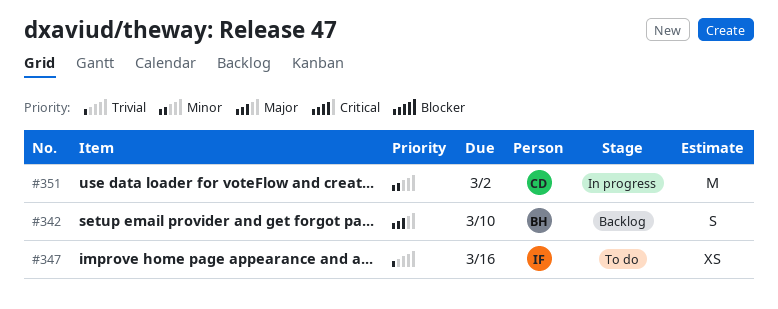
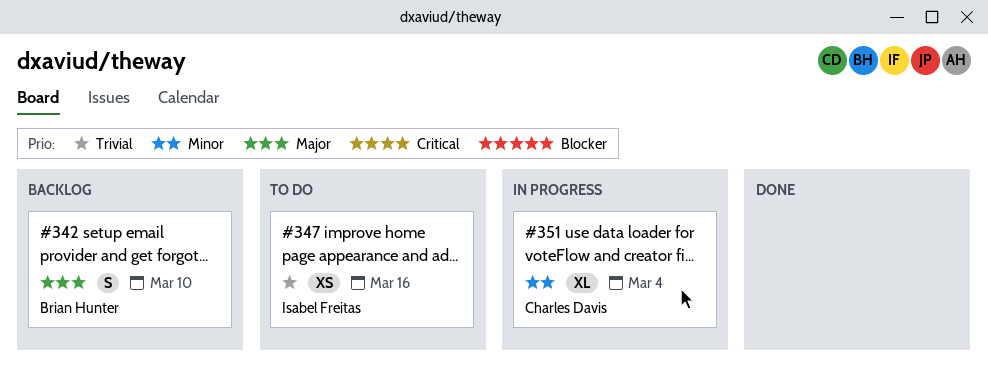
#351, estimate: M -> XL
#351, due: Mar 2 -> Mar 4

